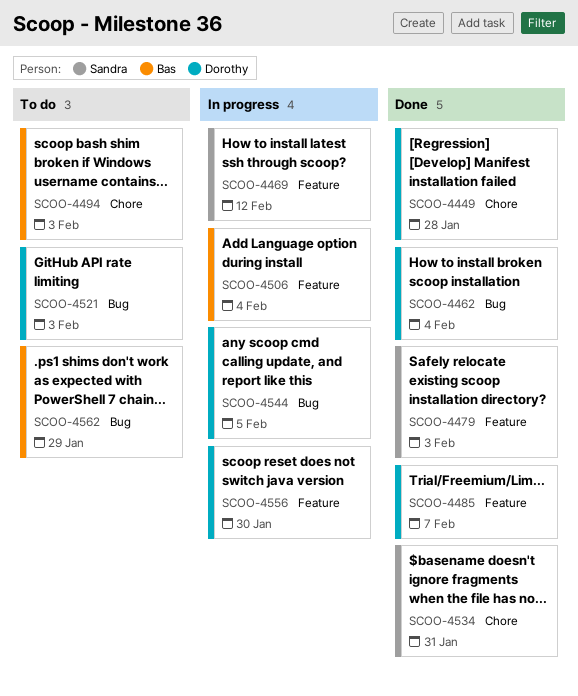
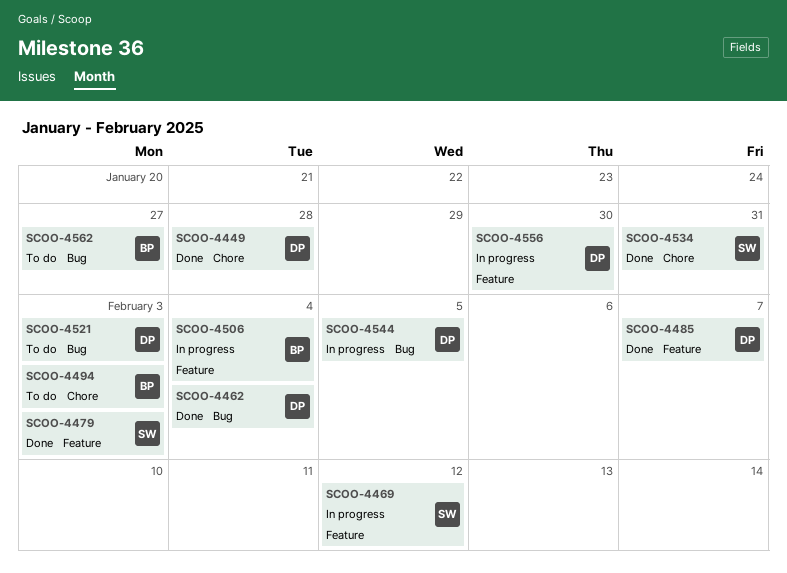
SCOO-4562, due: Jan 29 -> Jan 27

